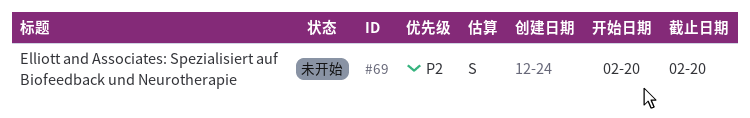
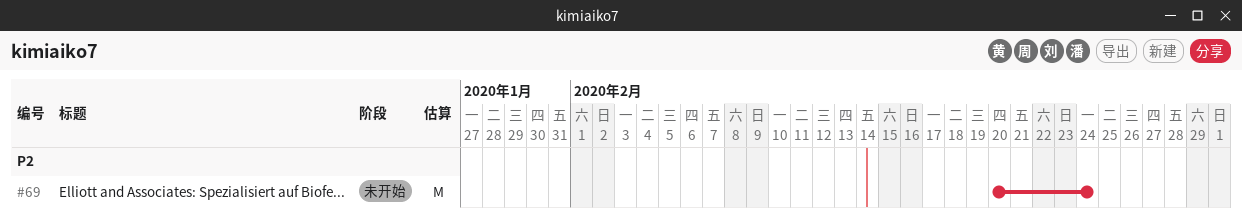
#69, estimate: S -> M
#69, due: Feb 20 -> Feb 24

